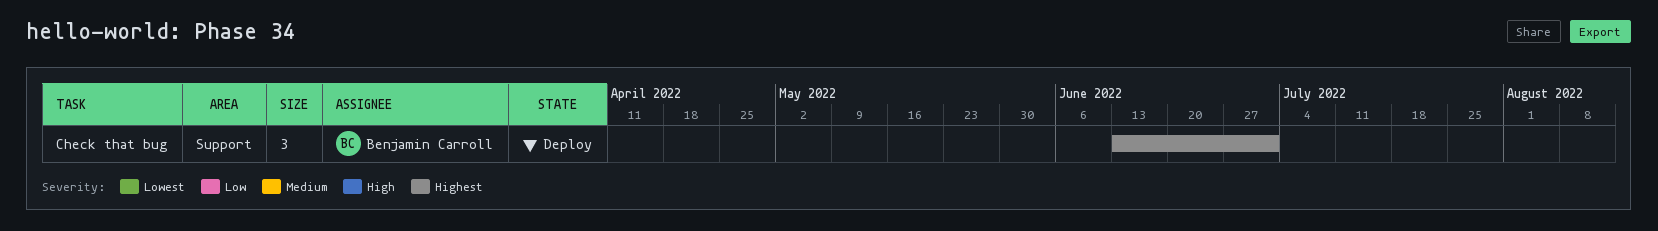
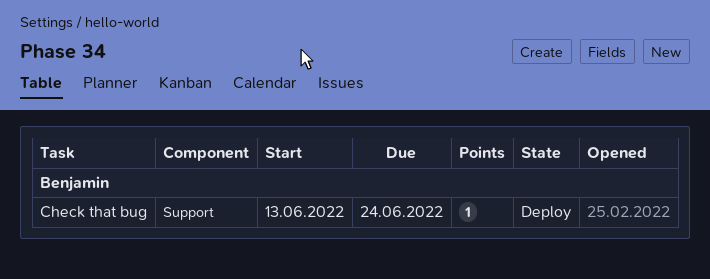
Check that bug, estimate: 3 -> 1
Check that bug, due: Jul 1 -> Jun 24

